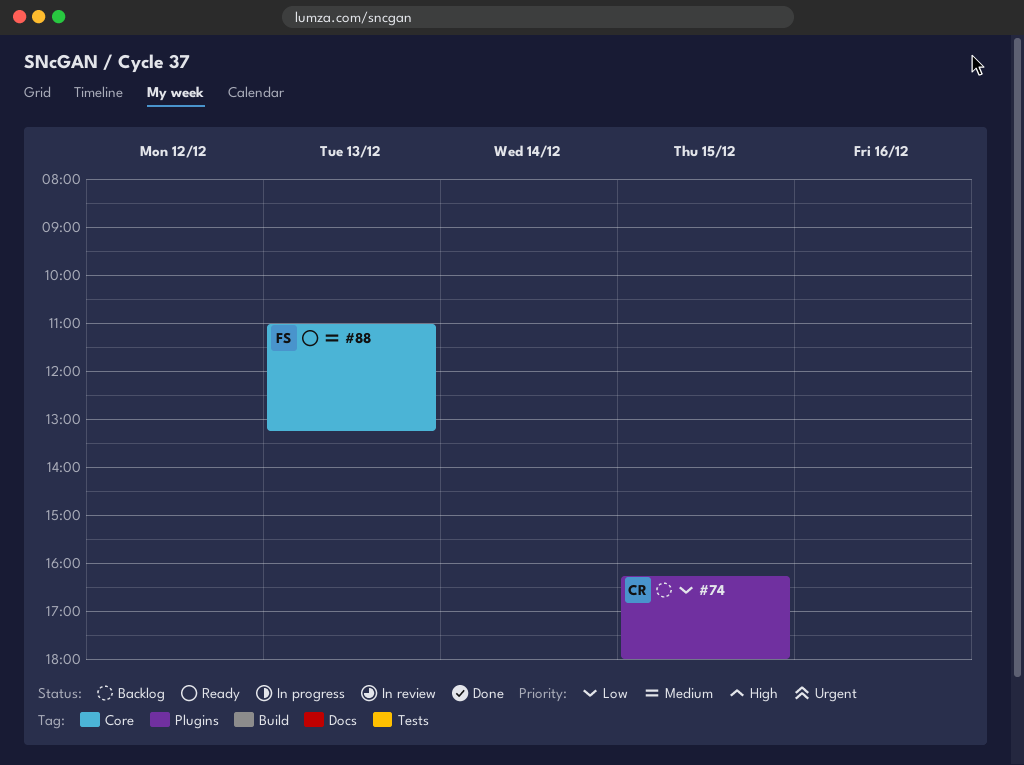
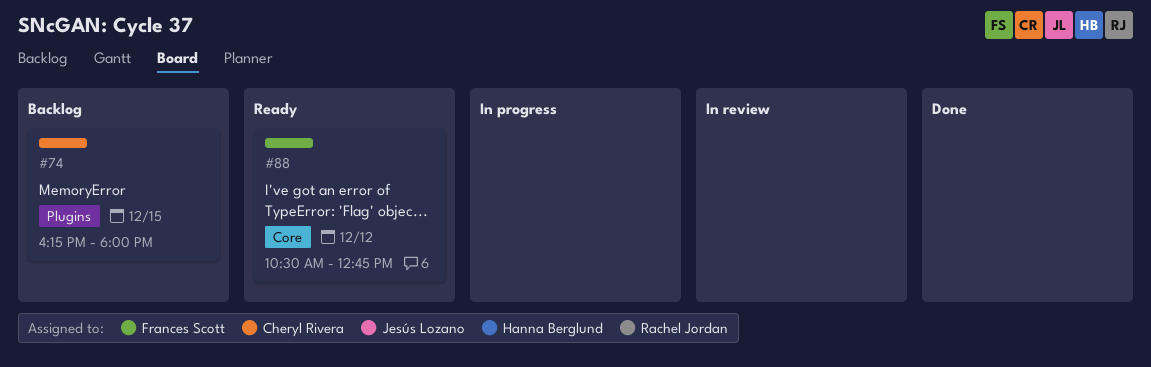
#88, day: Dec 13 -> Dec 12
#88, begins: 11:00 -> 10:30
#88, ends: 13:15 -> 12:45

